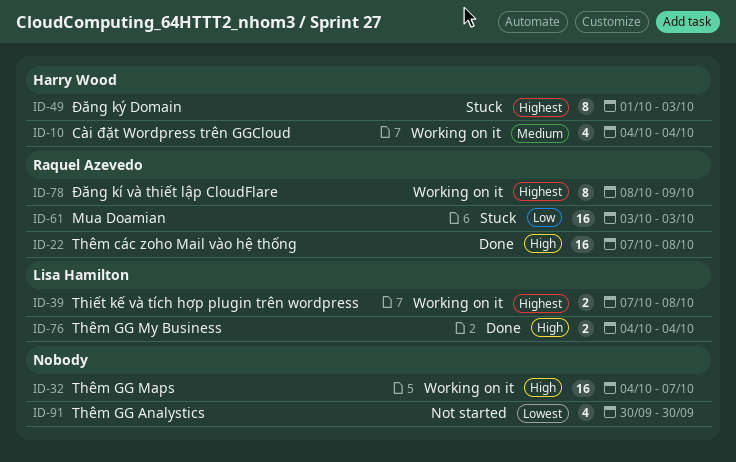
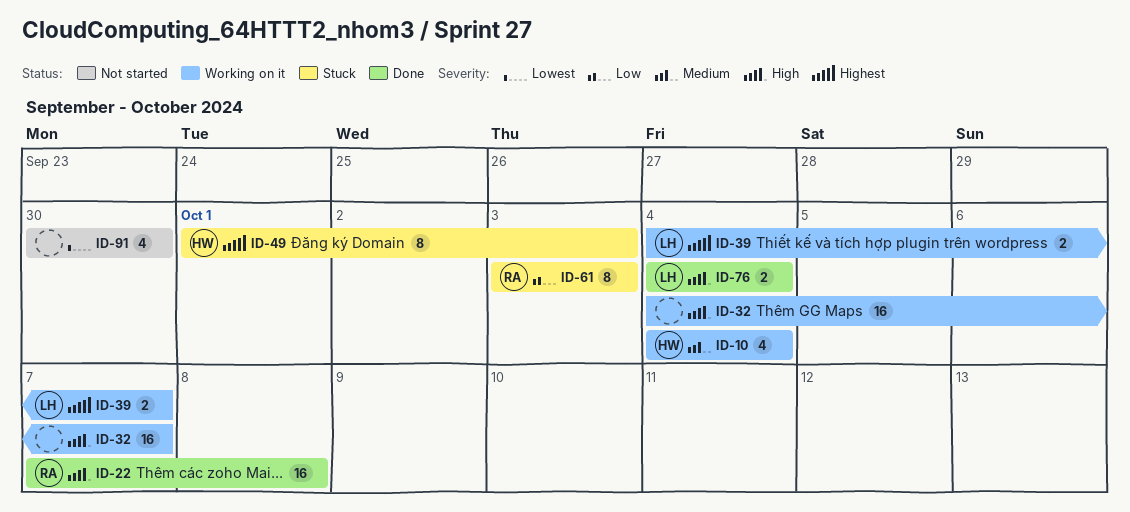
ID-39, start: Oct 7 -> Oct 4
ID-39, due: Oct 8 -> Oct 7
ID-61, estimate: 16 -> 8
ID-78: present -> none

